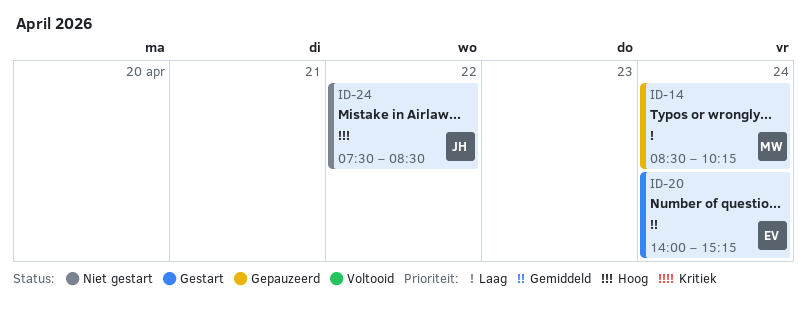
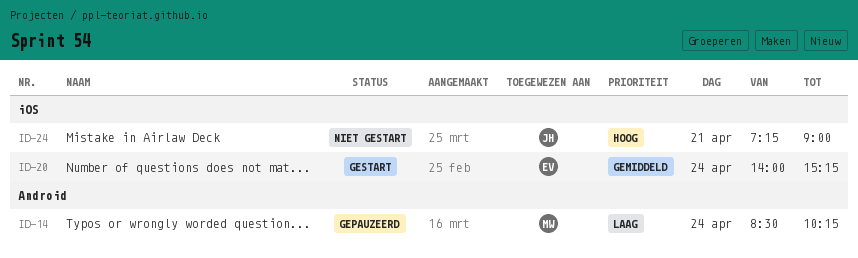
ID-24, day: Apr 22 -> Apr 21
ID-24, begins: 07:30 -> 07:15
ID-24, ends: 08:30 -> 09:00

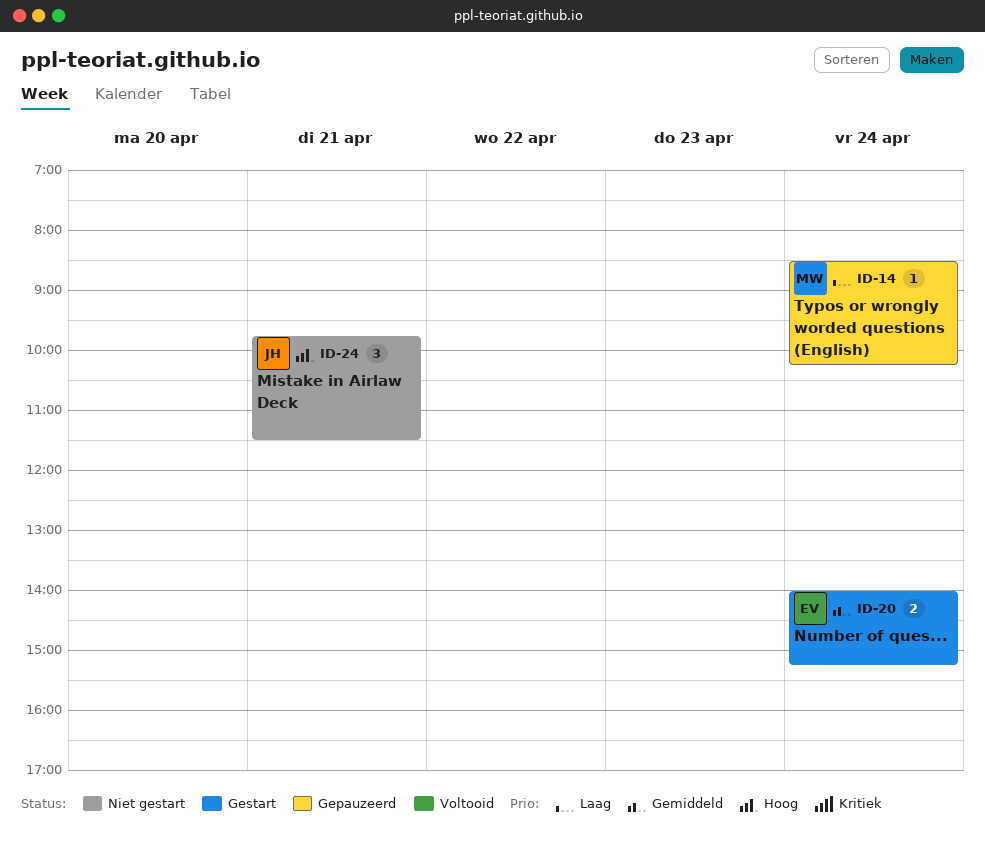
ID-24, begins: 07:15 -> 09:45
ID-24, ends: 09:00 -> 11:30

